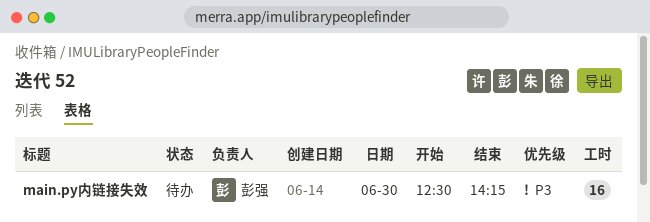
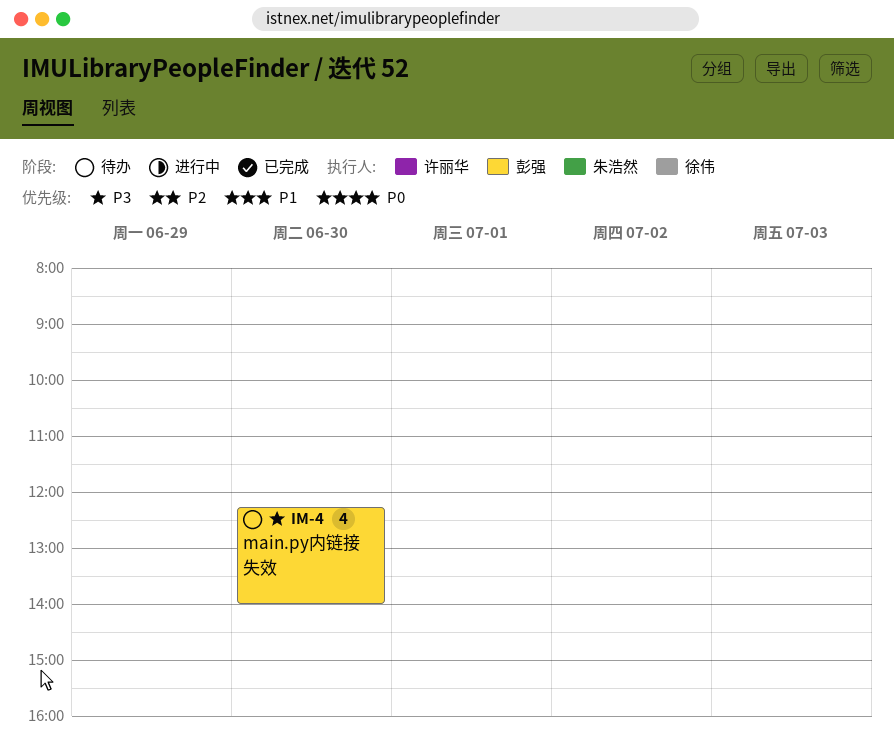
main.py内链接失效, estimate: 16 -> 4
main.py内链接失效, begins: 12:30 -> 12:15
main.py内链接失效, ends: 14:15 -> 14:00

